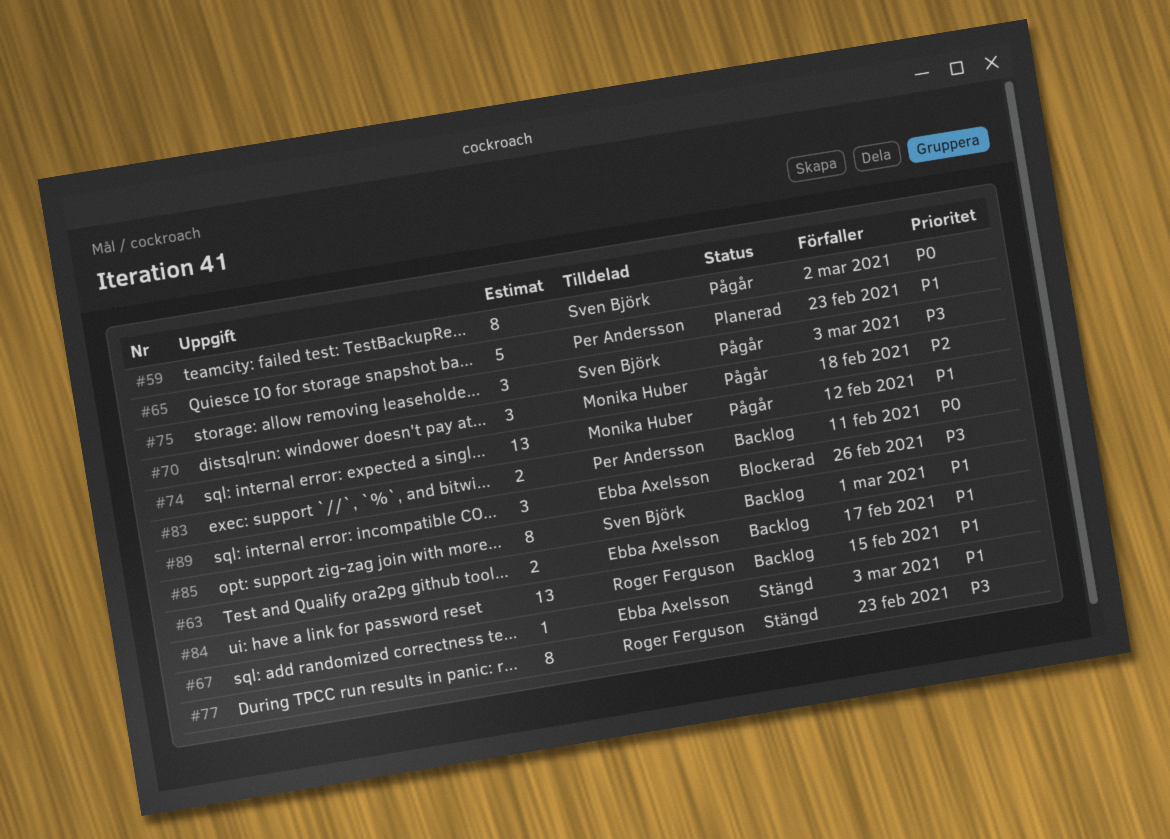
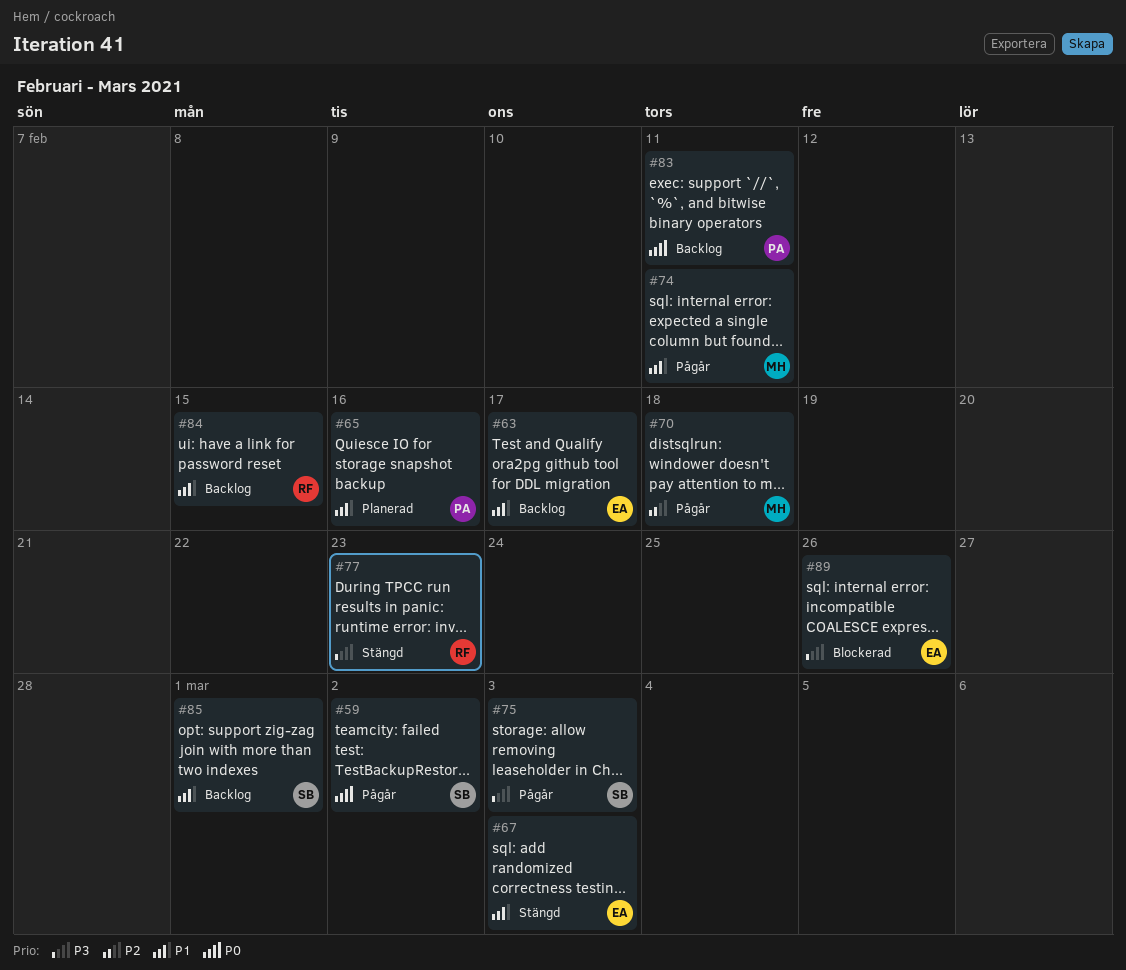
#65, due: Feb 23 -> Feb 16
#74, due: Feb 12 -> Feb 11

